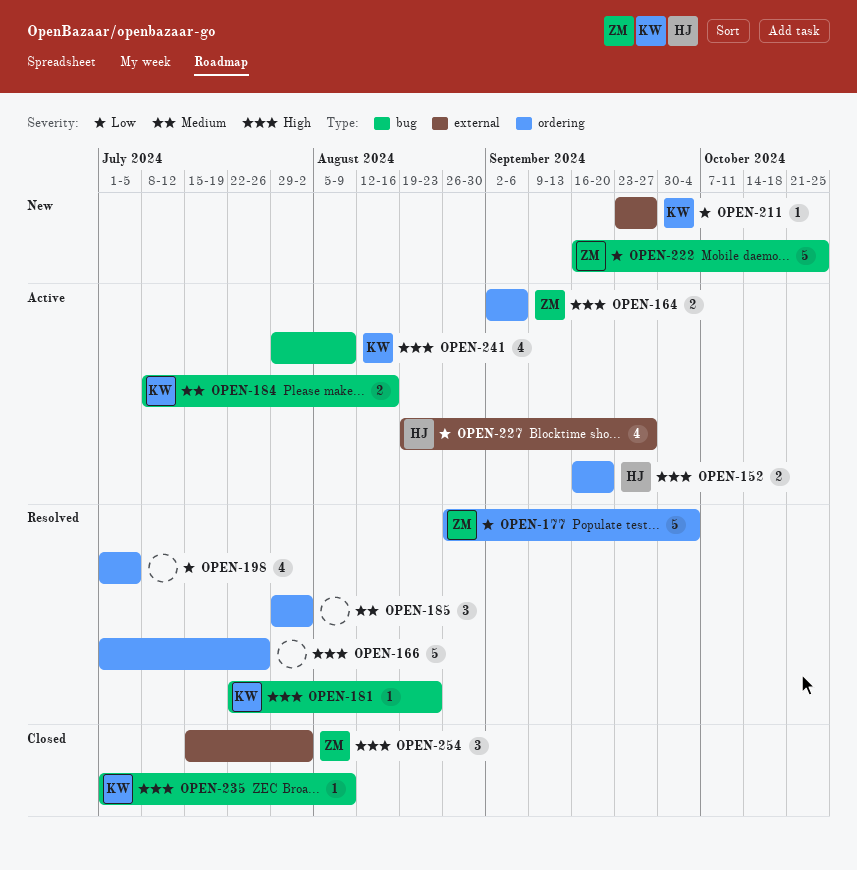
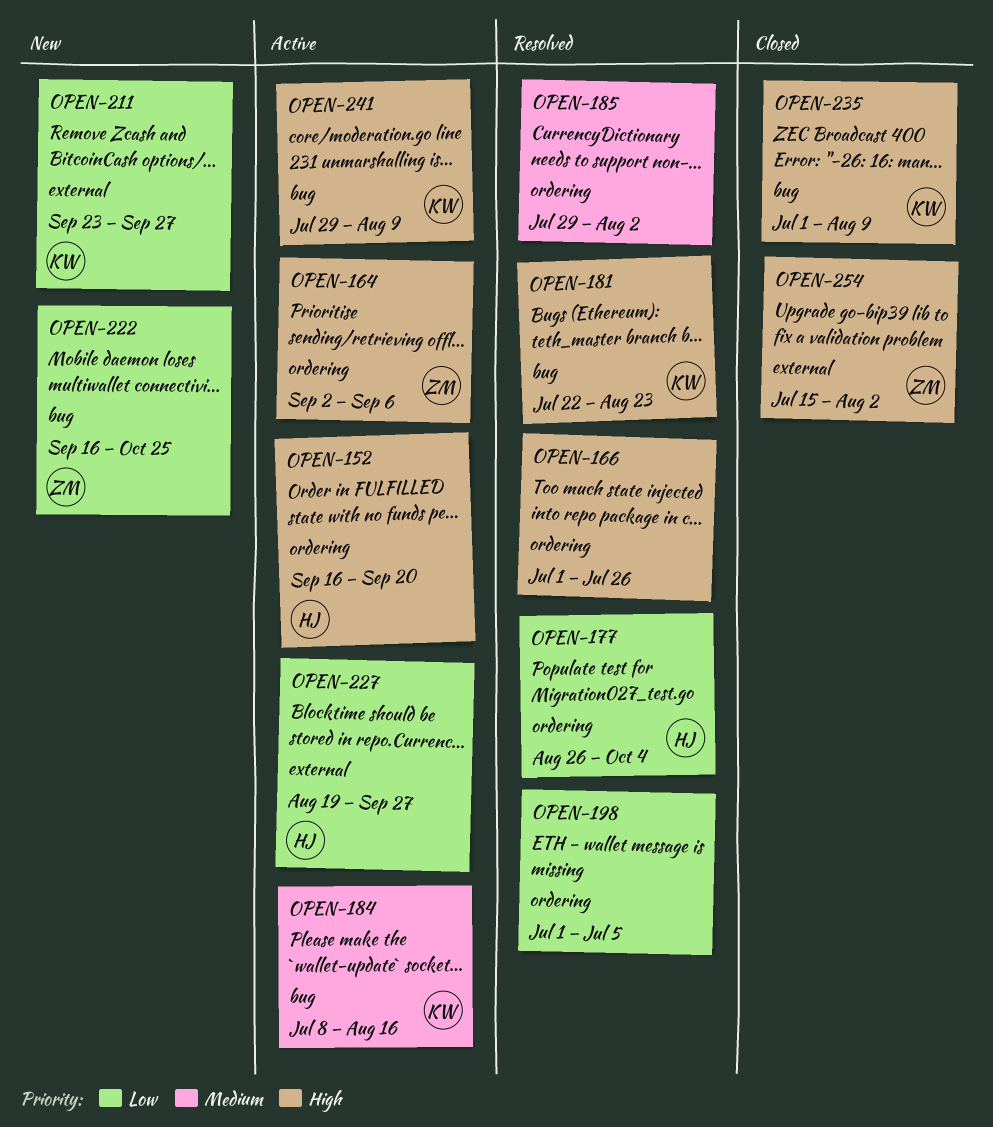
OPEN-177, owner: ZM -> HJ

